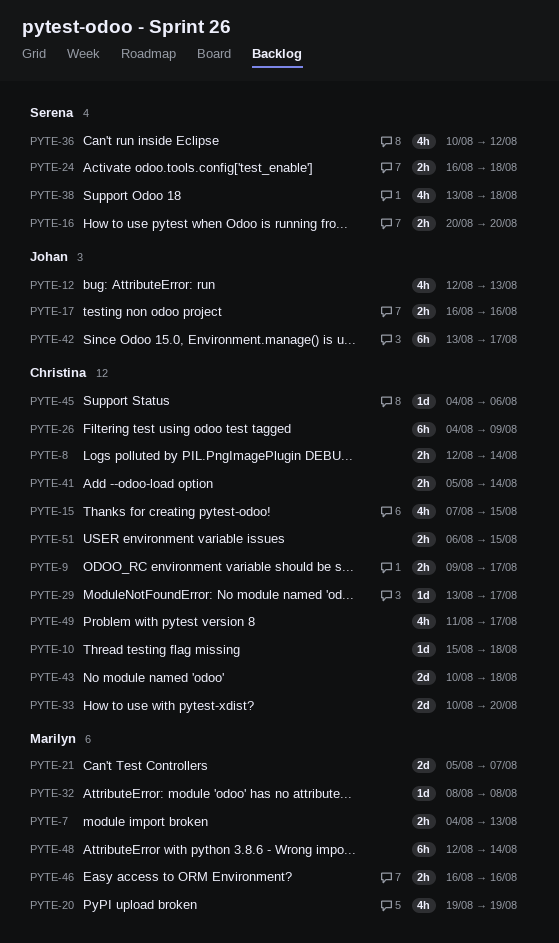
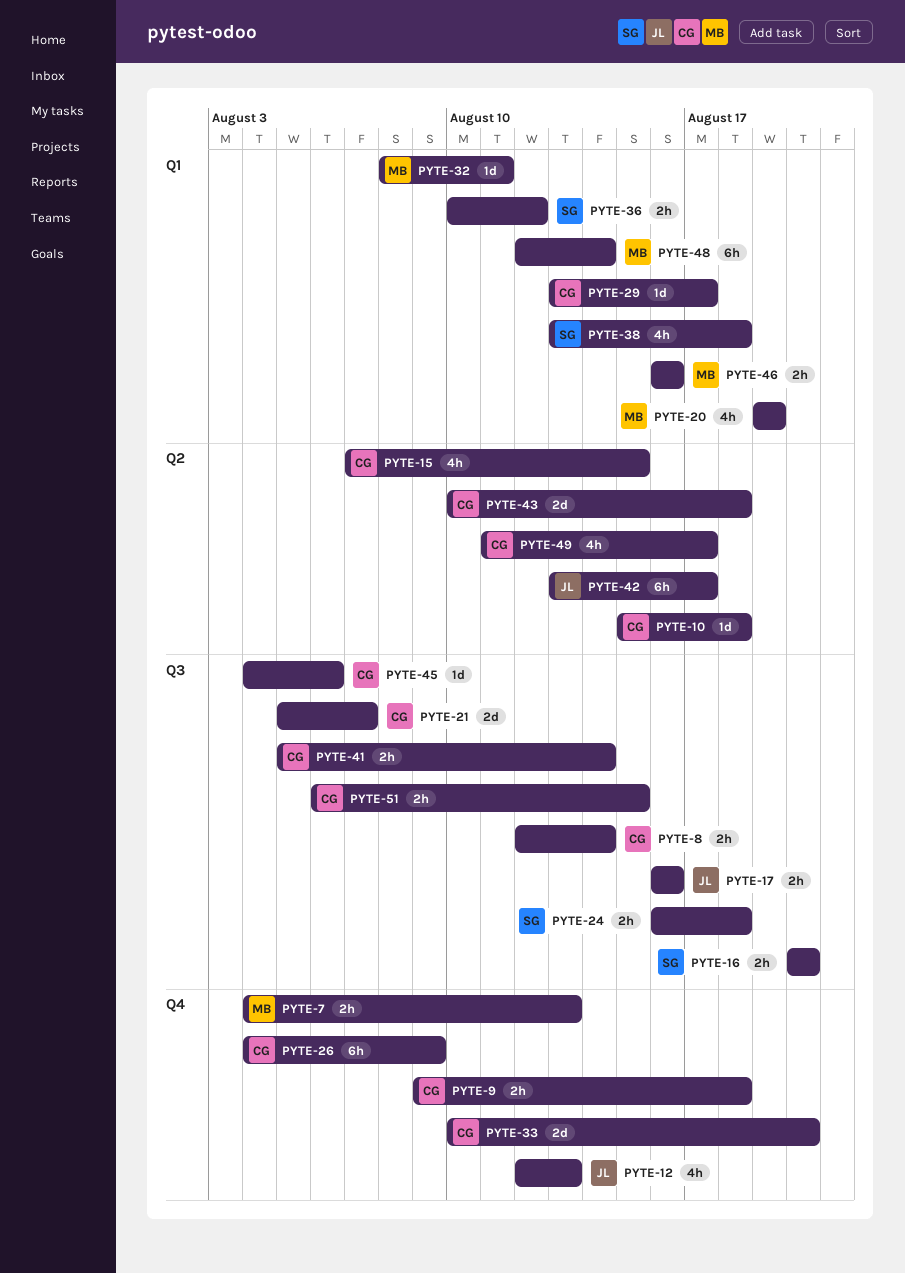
PYTE-9, due: Aug 17 -> Aug 18
PYTE-21, owner: Marilyn -> Christina
PYTE-32, due: Aug 8 -> Aug 11
PYTE-36, estimate: 4h -> 2h

